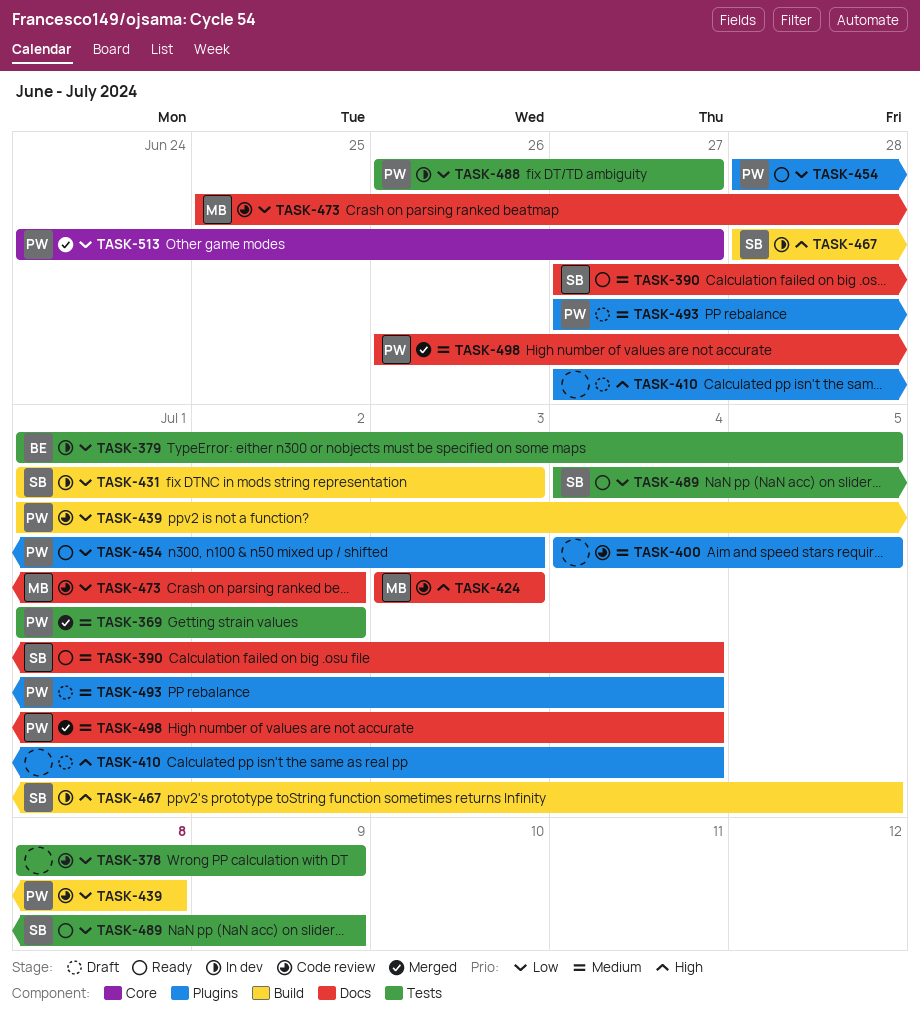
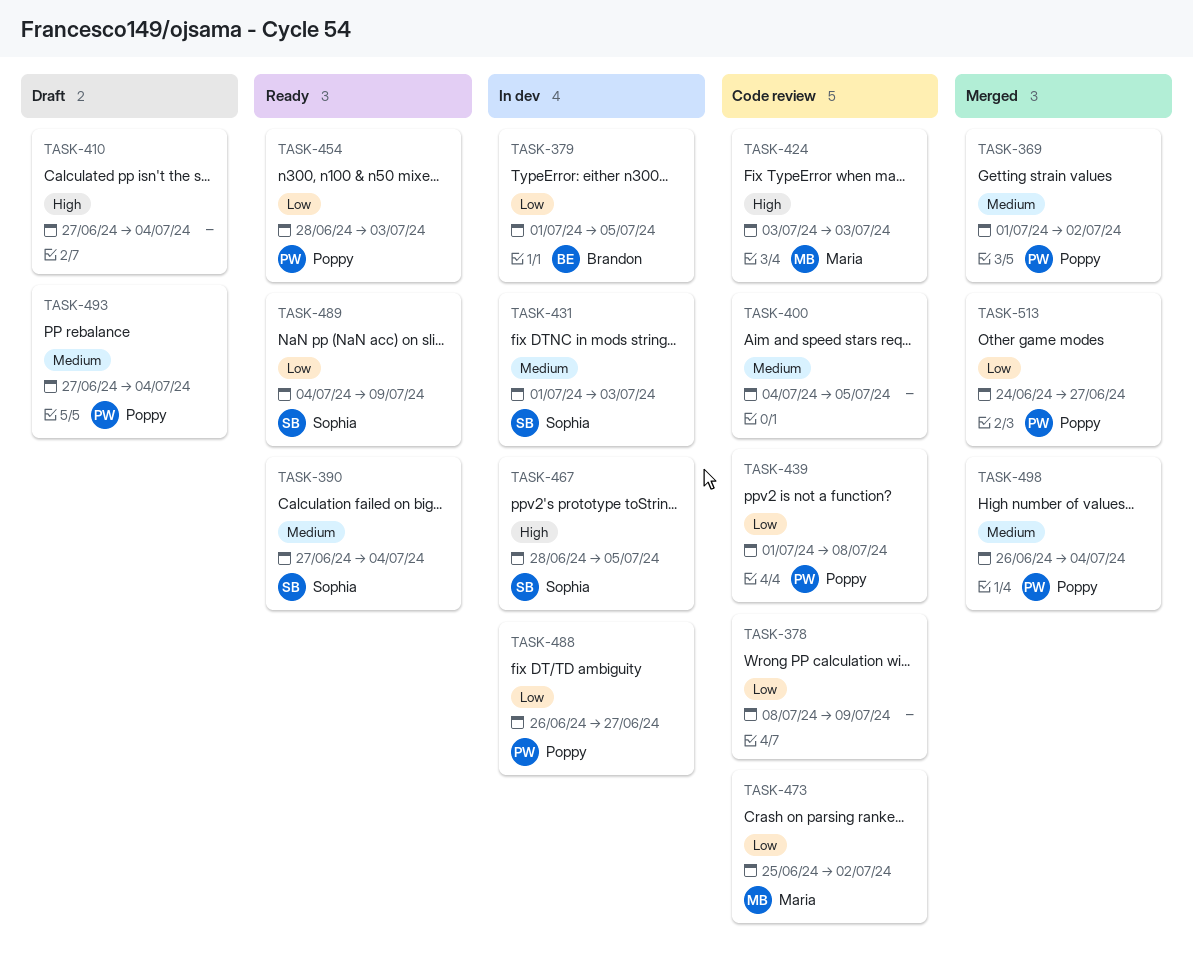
TASK-431, priority: Low -> Medium

